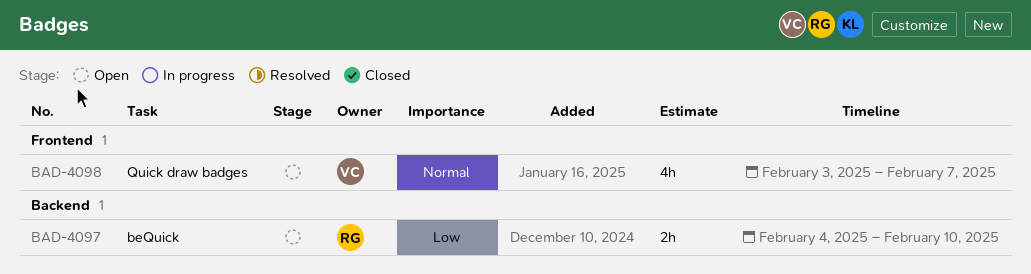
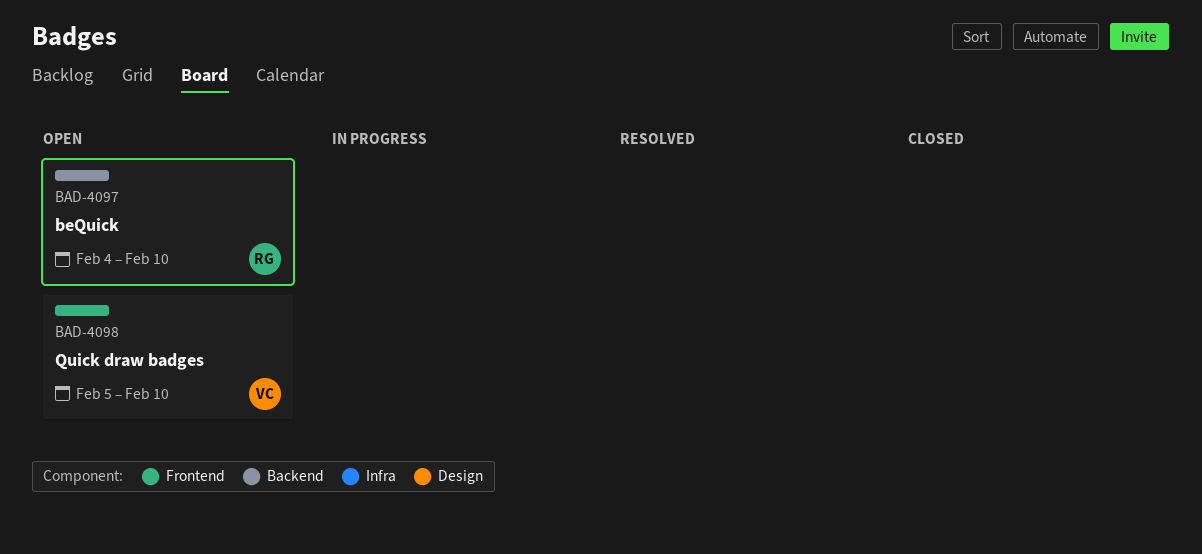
BAD-4098, start: Feb 3 -> Feb 5
BAD-4098, due: Feb 7 -> Feb 10

